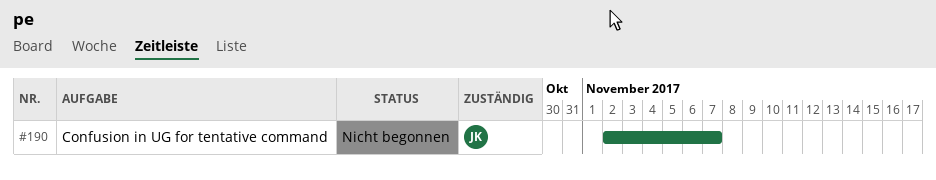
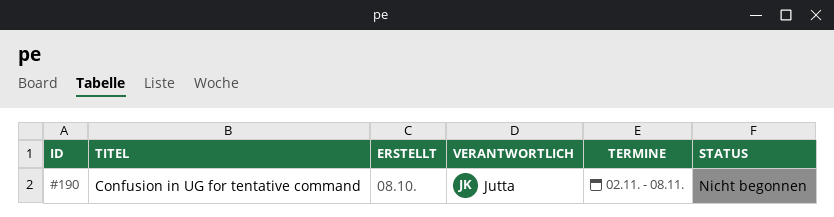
#190, due: Nov 7 -> Nov 8

